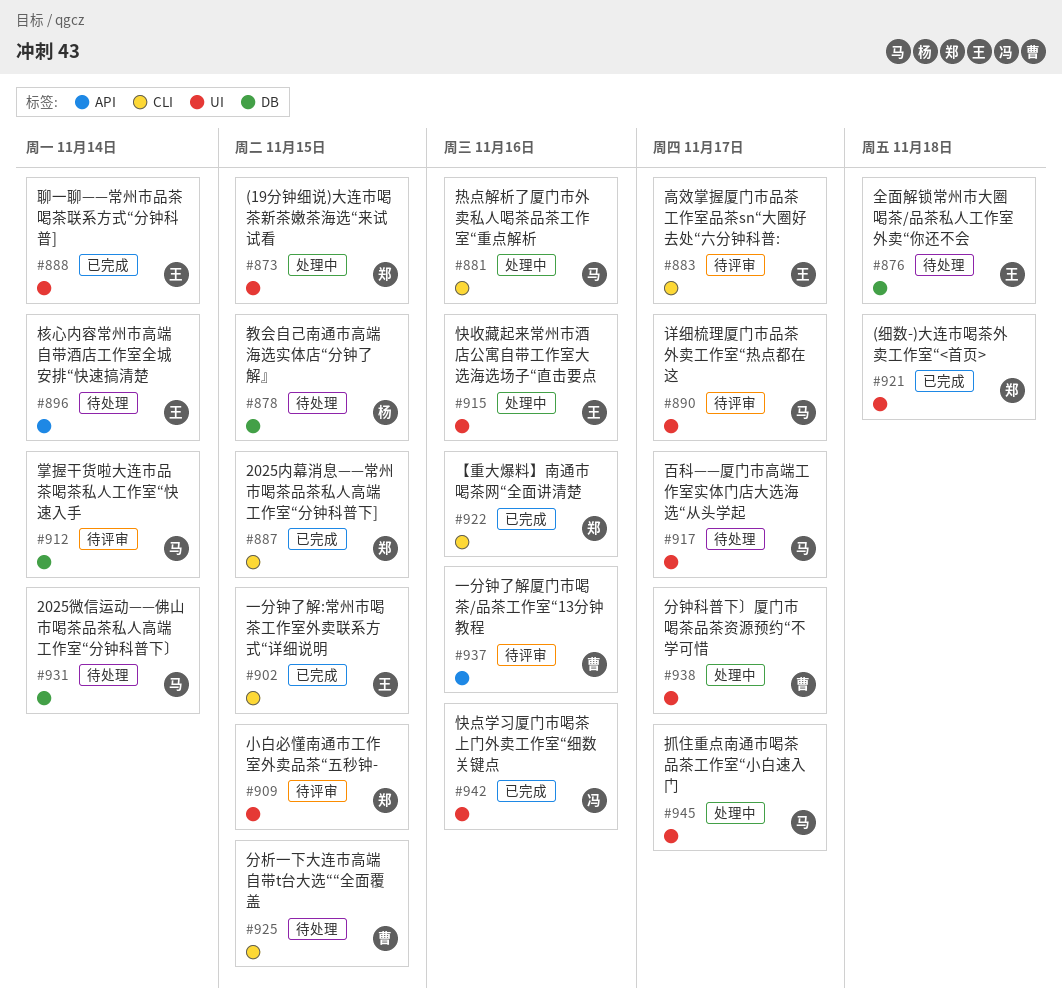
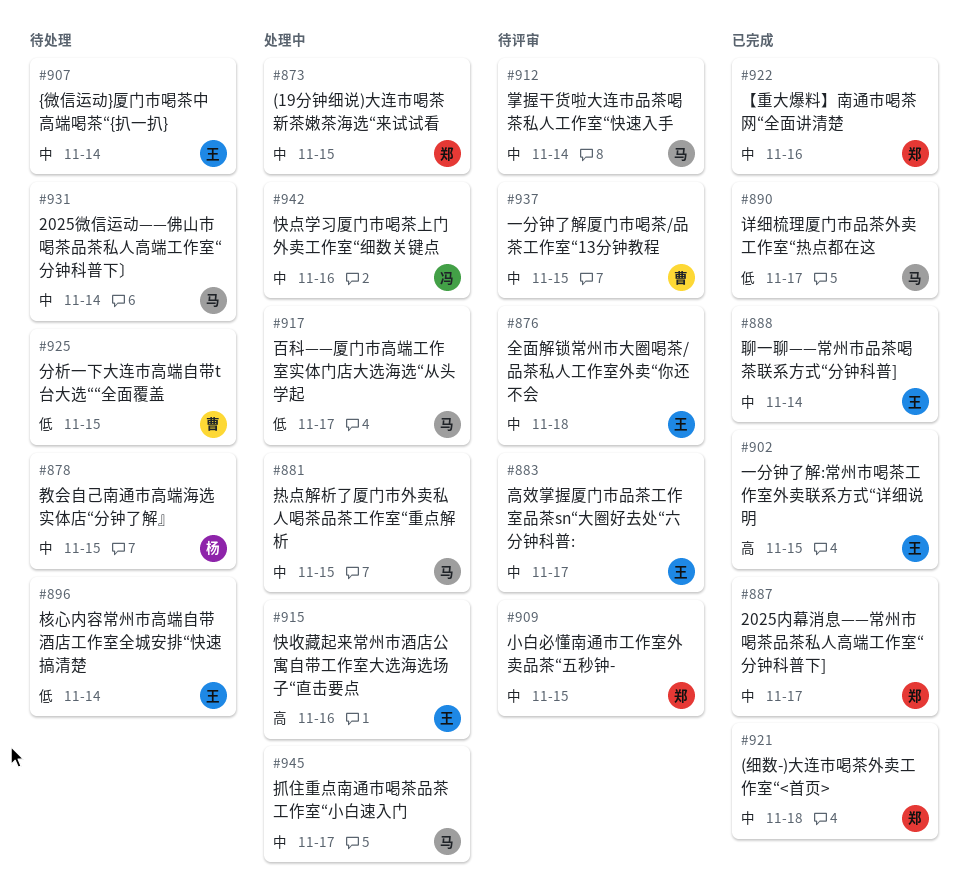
#876, status: 待处理 -> 待评审
#881, due: Nov 16 -> Nov 15
#887, due: Nov 15 -> Nov 17
#890, status: 待评审 -> 已完成
#907: none -> present
#917, status: 待处理 -> 处理中
#937, due: Nov 16 -> Nov 15
#938: present -> none
#942, status: 已完成 -> 处理中

